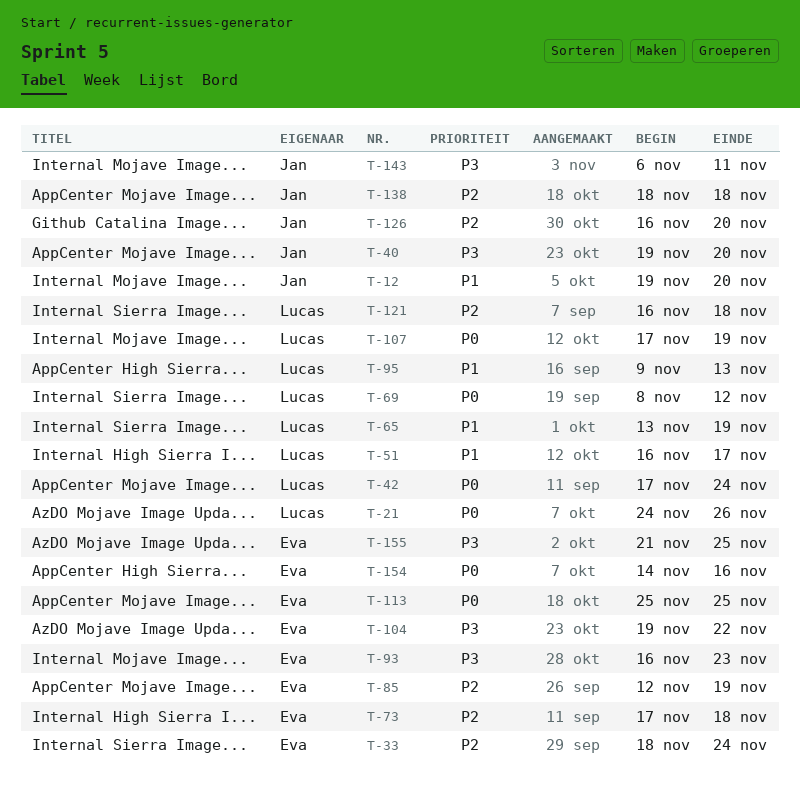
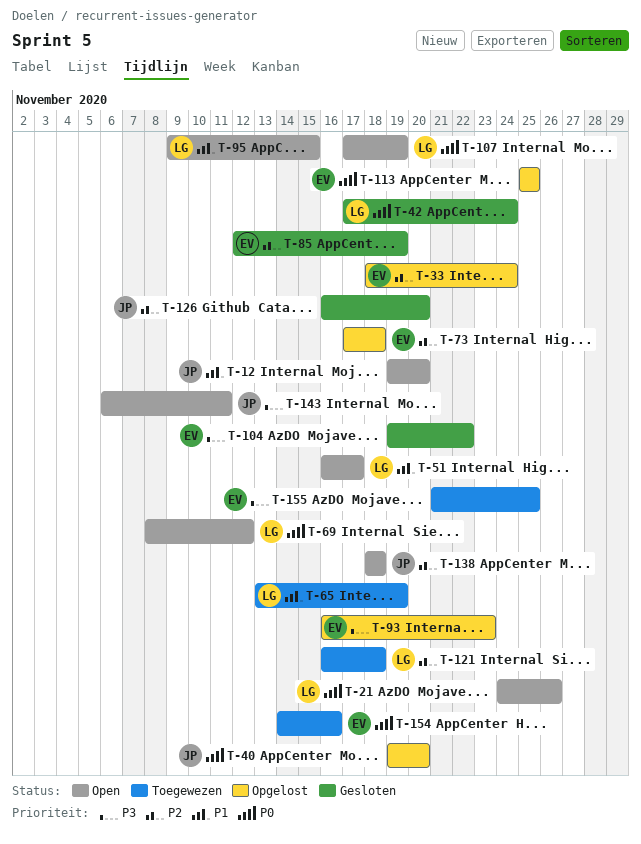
T-40, priority: P3 -> P0
T-95, due: Nov 13 -> Nov 15

